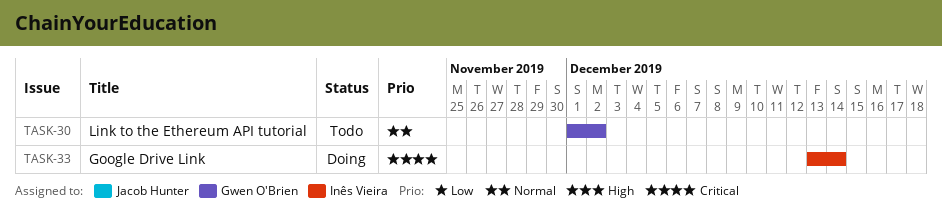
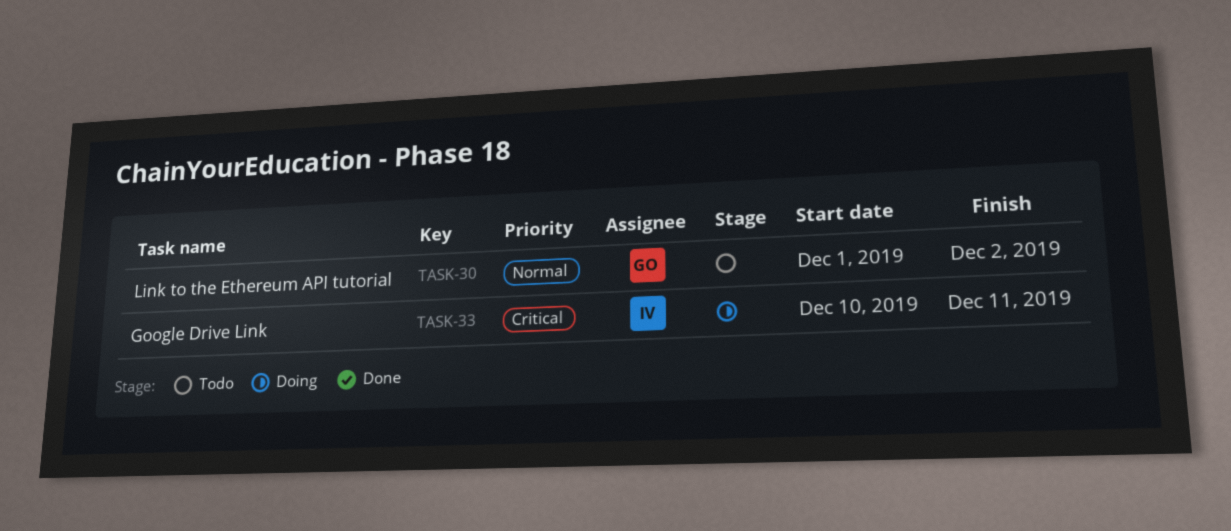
TASK-33, start: Dec 13 -> Dec 10
TASK-33, due: Dec 14 -> Dec 11

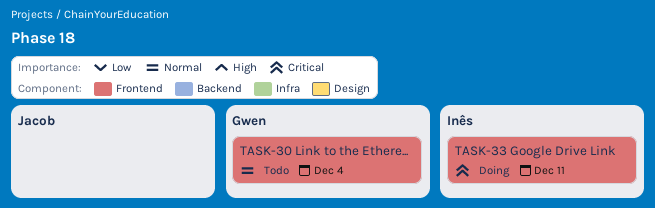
TASK-30, due: Dec 2 -> Dec 4

